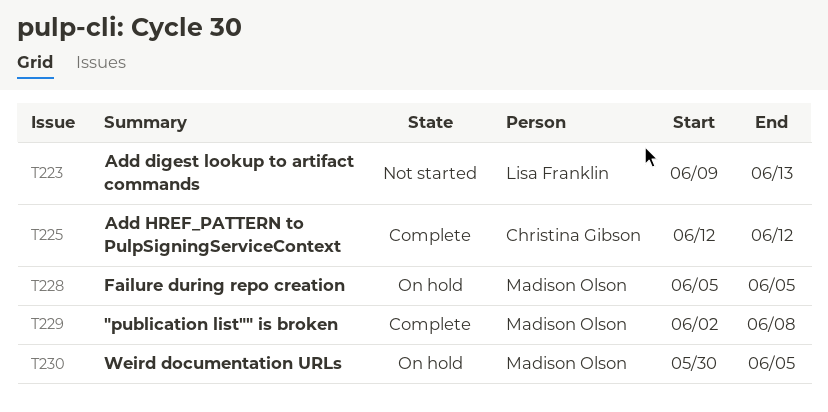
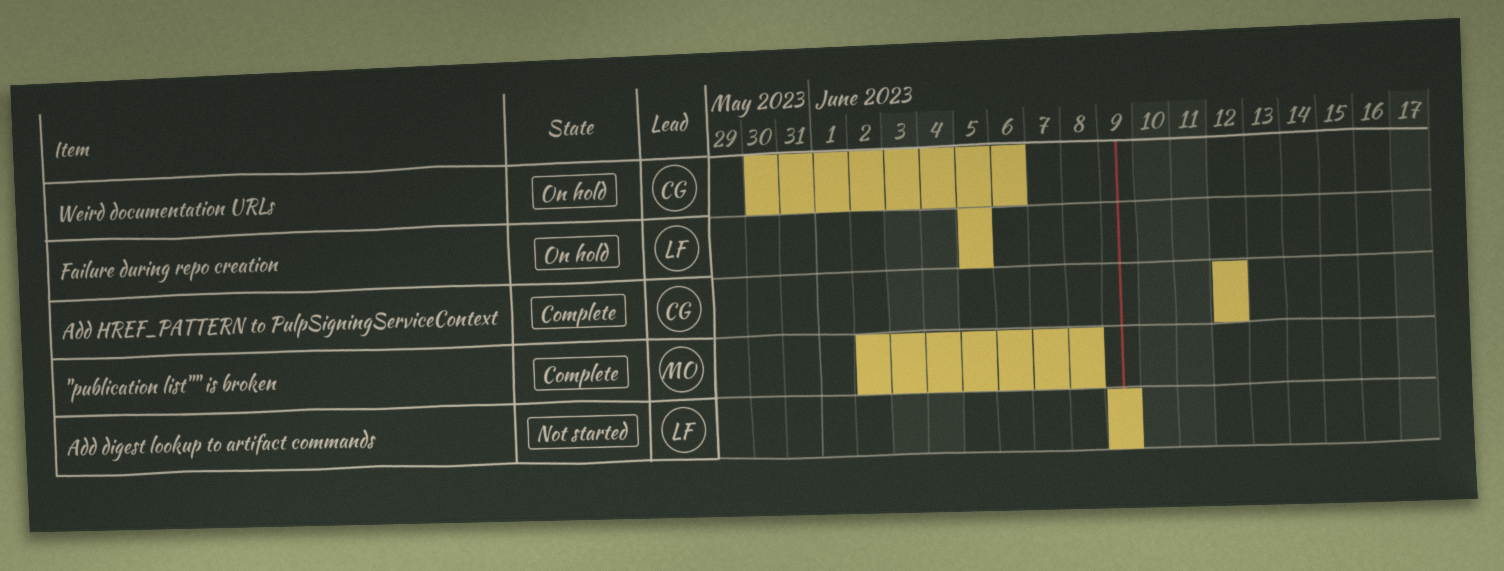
Add digest lookup to artifact commands, due: Jun 13 -> Jun 9
Failure during repo creation, owner: Madison Olson -> Lisa Franklin
Weird documentation URLs, owner: Madison Olson -> Christina Gibson
Weird documentation URLs, due: Jun 5 -> Jun 6

